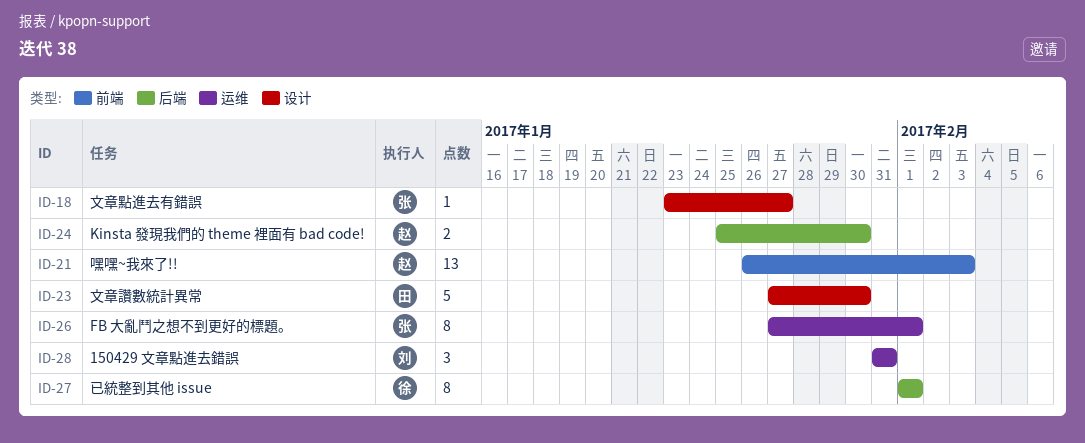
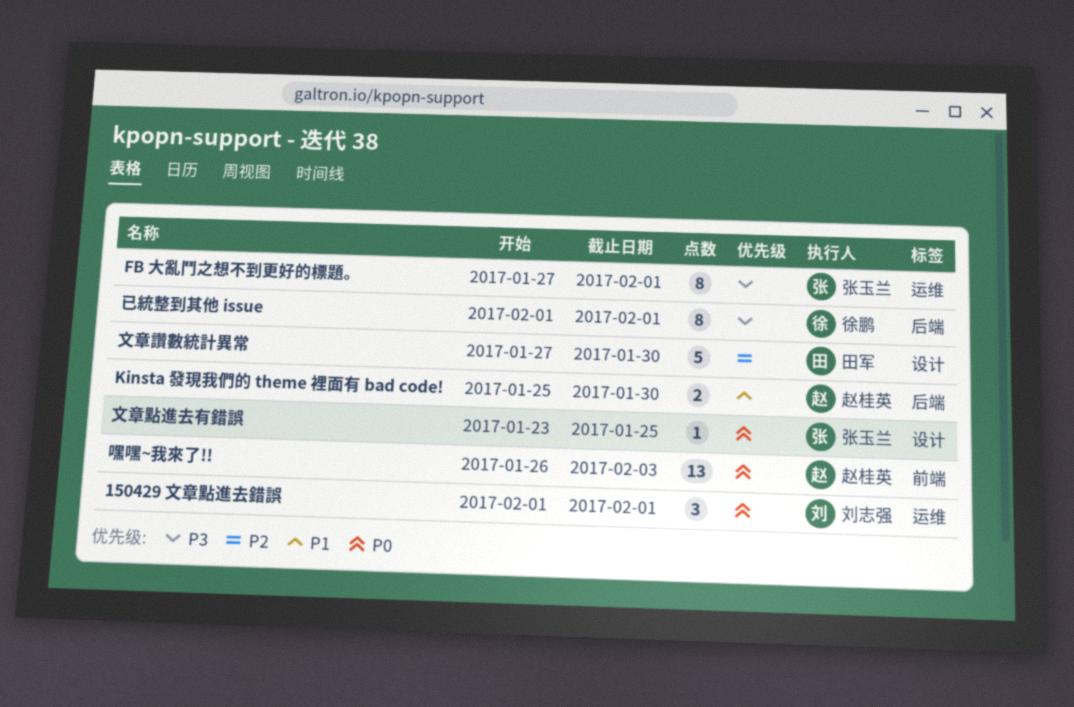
150429 文章點進去錯誤, start: Jan 31 -> Feb 1
150429 文章點進去錯誤, due: Jan 31 -> Feb 1
文章點進去有錯誤, due: Jan 27 -> Jan 25

